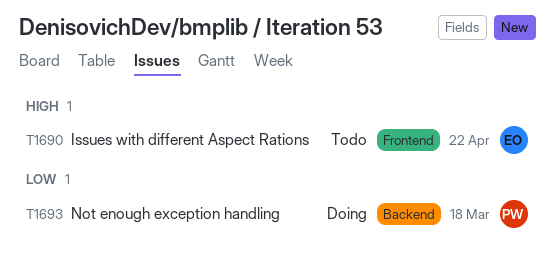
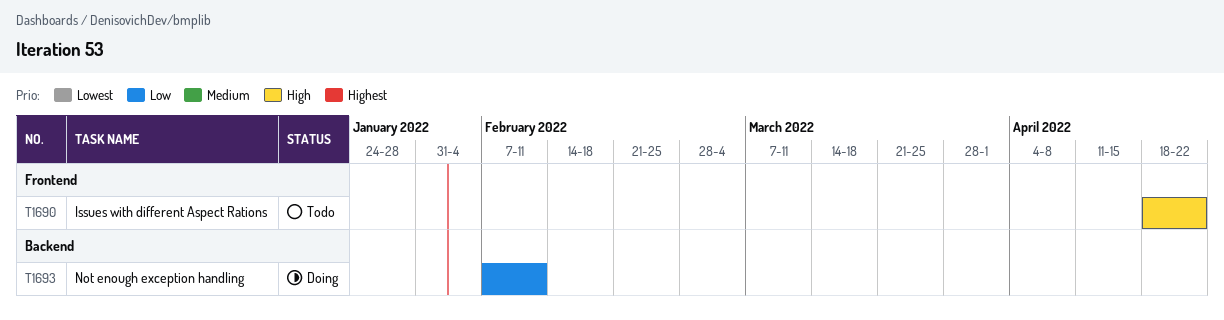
T1693, due: Mar 18 -> Feb 11

